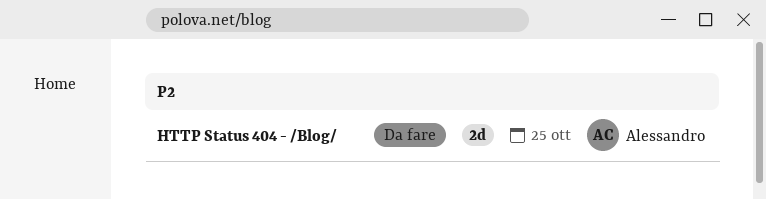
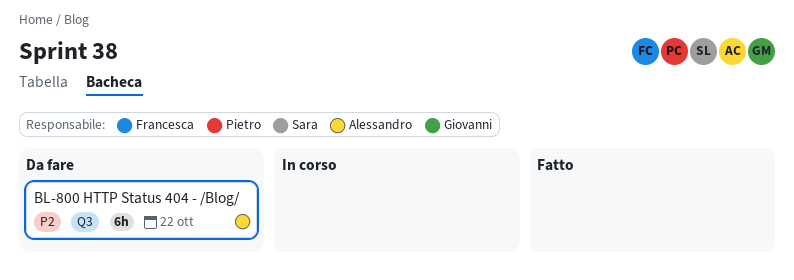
HTTP Status 404 - /Blog/, estimate: 2d -> 6h
HTTP Status 404 - /Blog/, due: Oct 25 -> Oct 22

